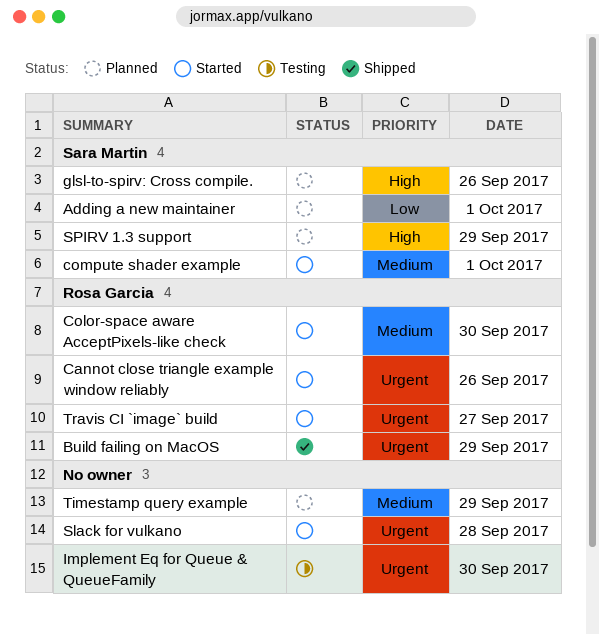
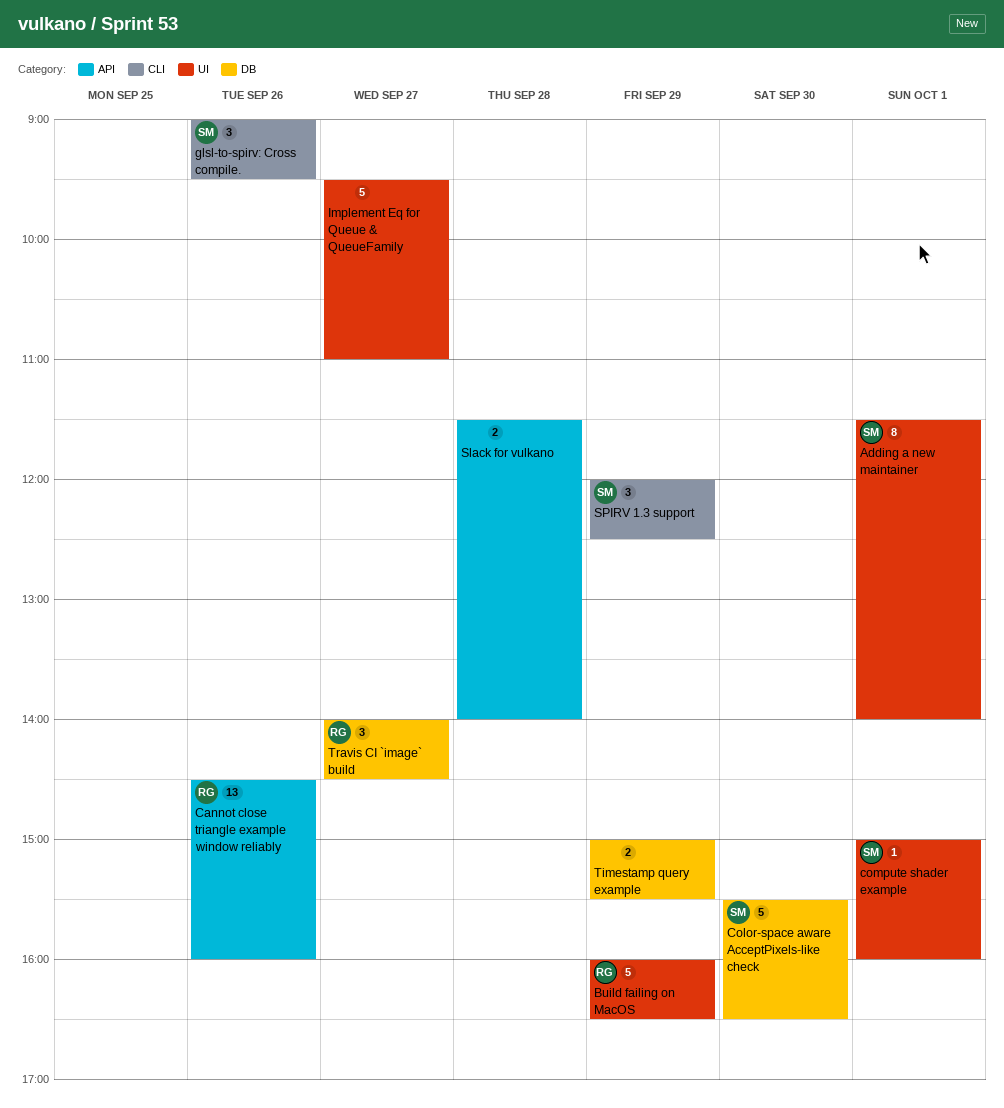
Color-space aware AcceptPixels-like check, owner: Rosa Garcia -> Sara Martin
Implement Eq for Queue & QueueFamily, day: Sep 30 -> Sep 27

